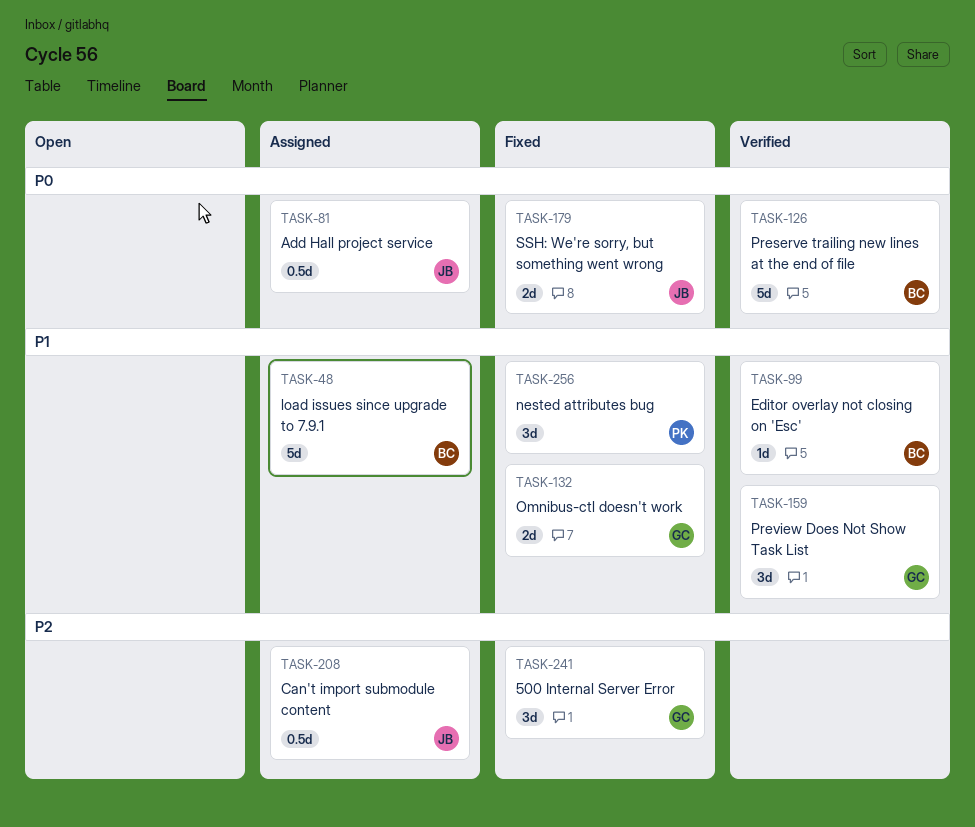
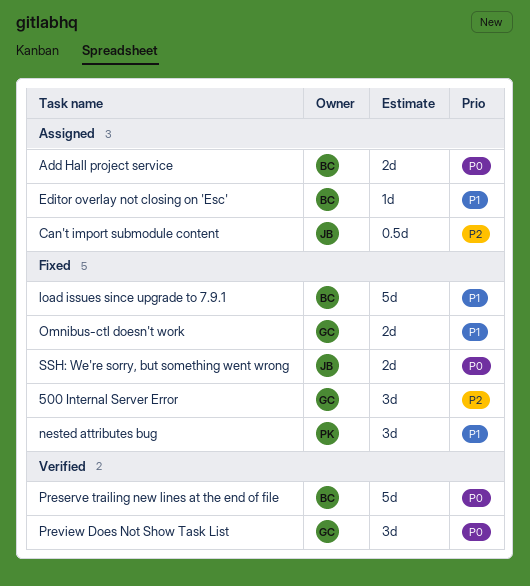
Add Hall project service, owner: JB -> BC
Add Hall project service, estimate: 0.5d -> 2d
Editor overlay not closing on 'Esc', status: Verified -> Assigned
load issues since upgrade to 7.9.1, status: Assigned -> Fixed
Preview Does Not Show Task List, priority: P1 -> P0

